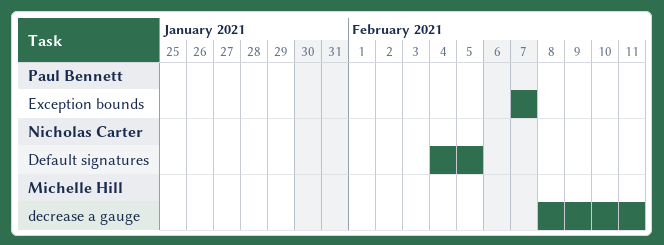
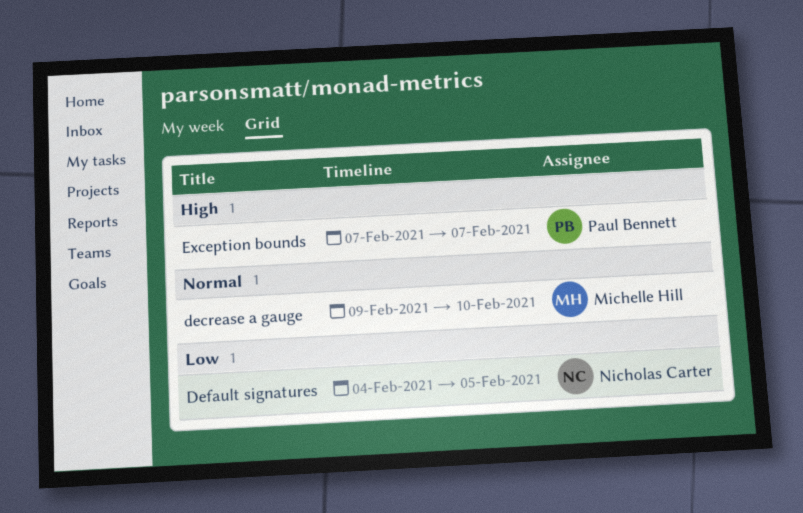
decrease a gauge, start: Feb 8 -> Feb 9
decrease a gauge, due: Feb 11 -> Feb 10

